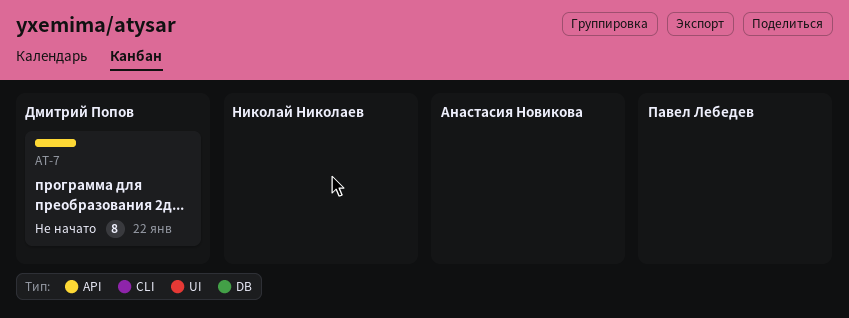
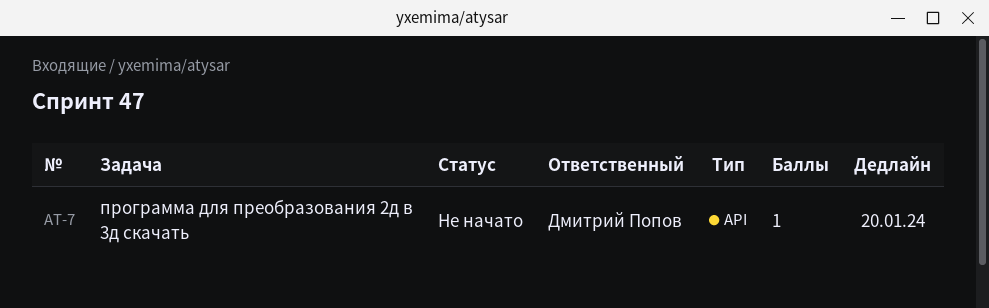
AT-7, estimate: 8 -> 1
AT-7, due: Jan 22 -> Jan 20

